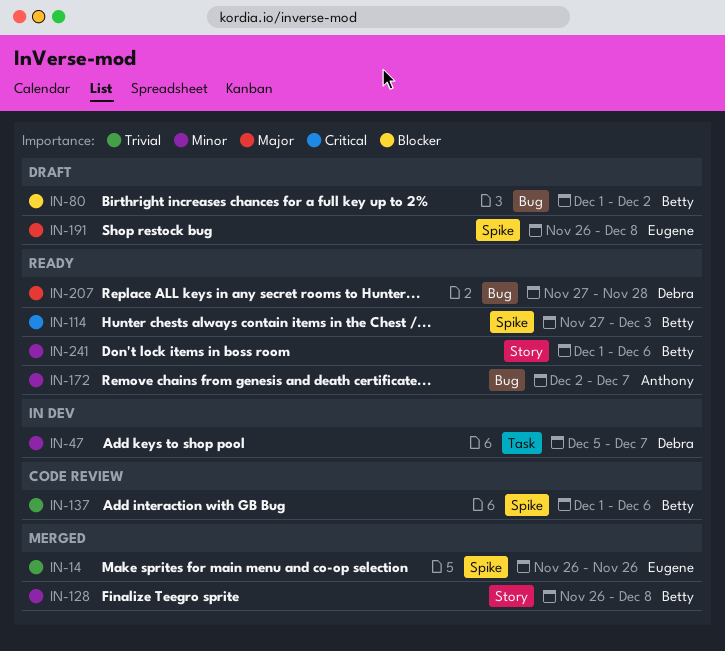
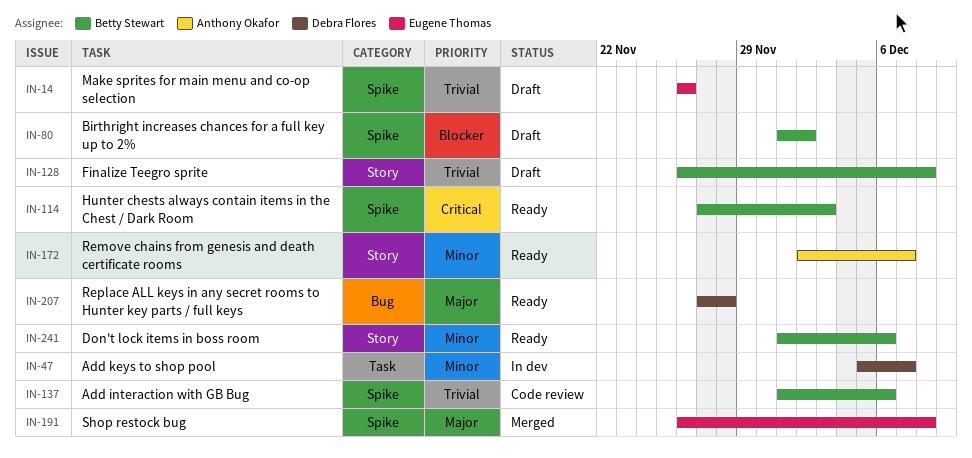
IN-14, status: Merged -> Draft
IN-80, label: Bug -> Spike
IN-128, status: Merged -> Draft
IN-128, priority: Minor -> Trivial
IN-172, label: Bug -> Story
IN-191, status: Draft -> Merged

